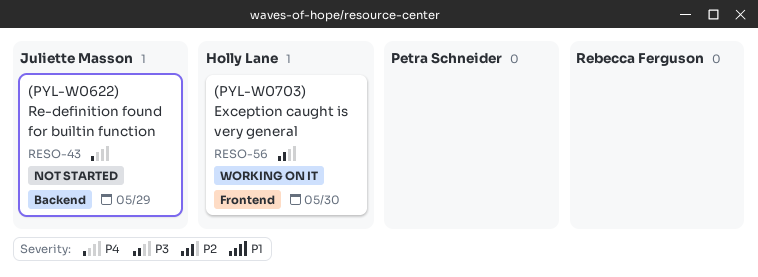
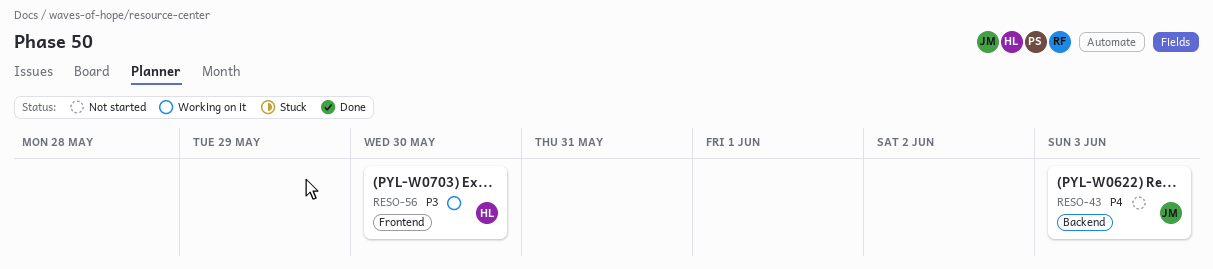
RESO-43, due: May 29 -> Jun 3

